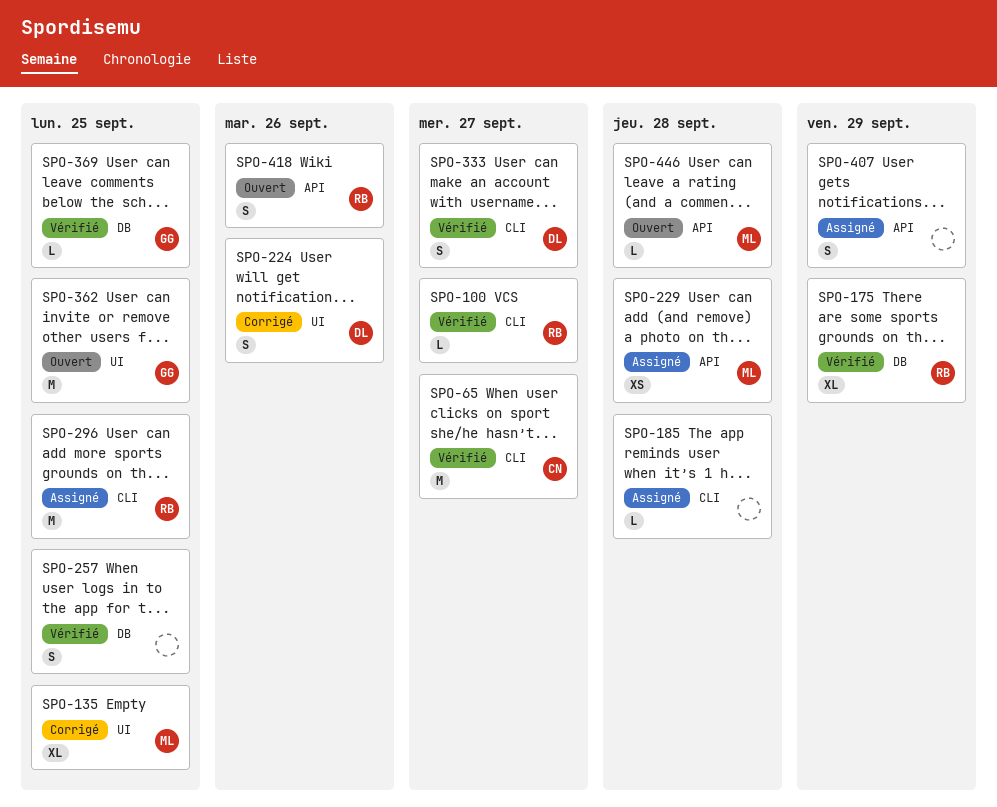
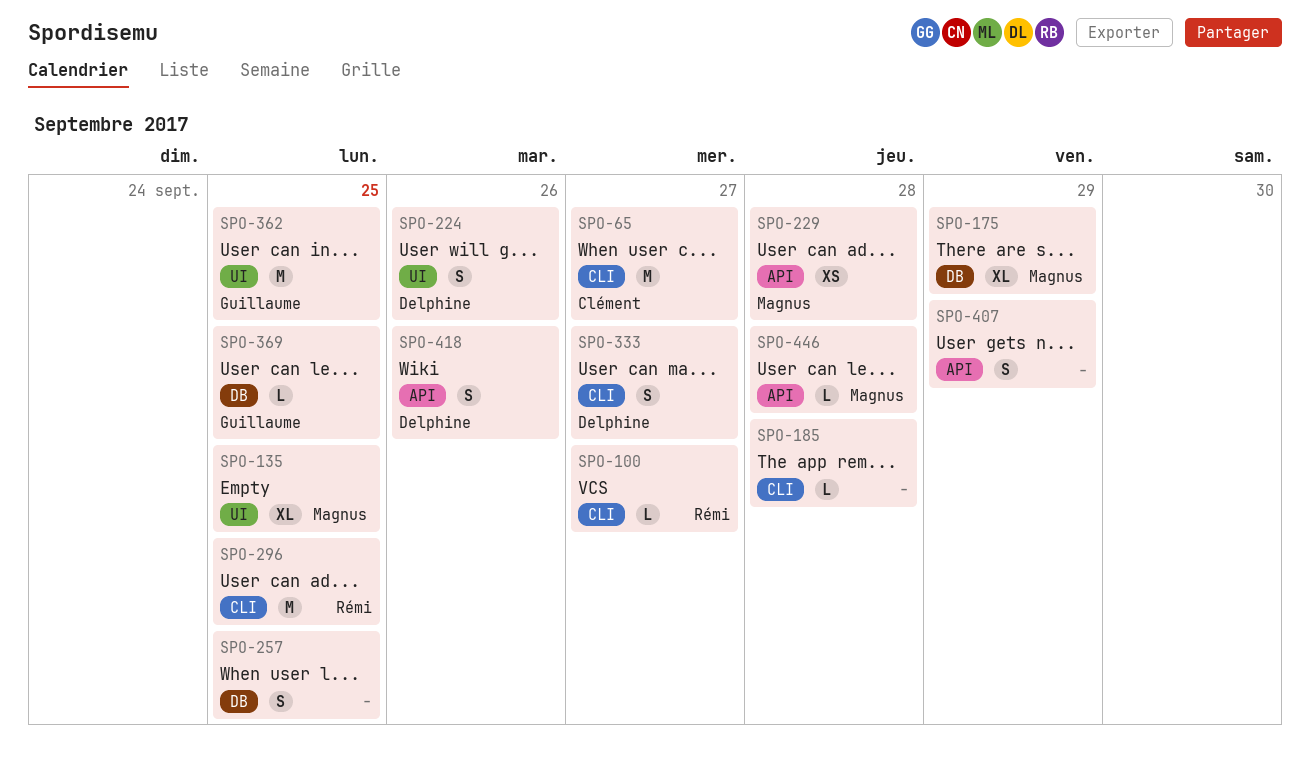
SPO-175, owner: Rémi -> Magnus
SPO-418, owner: Rémi -> Delphine

